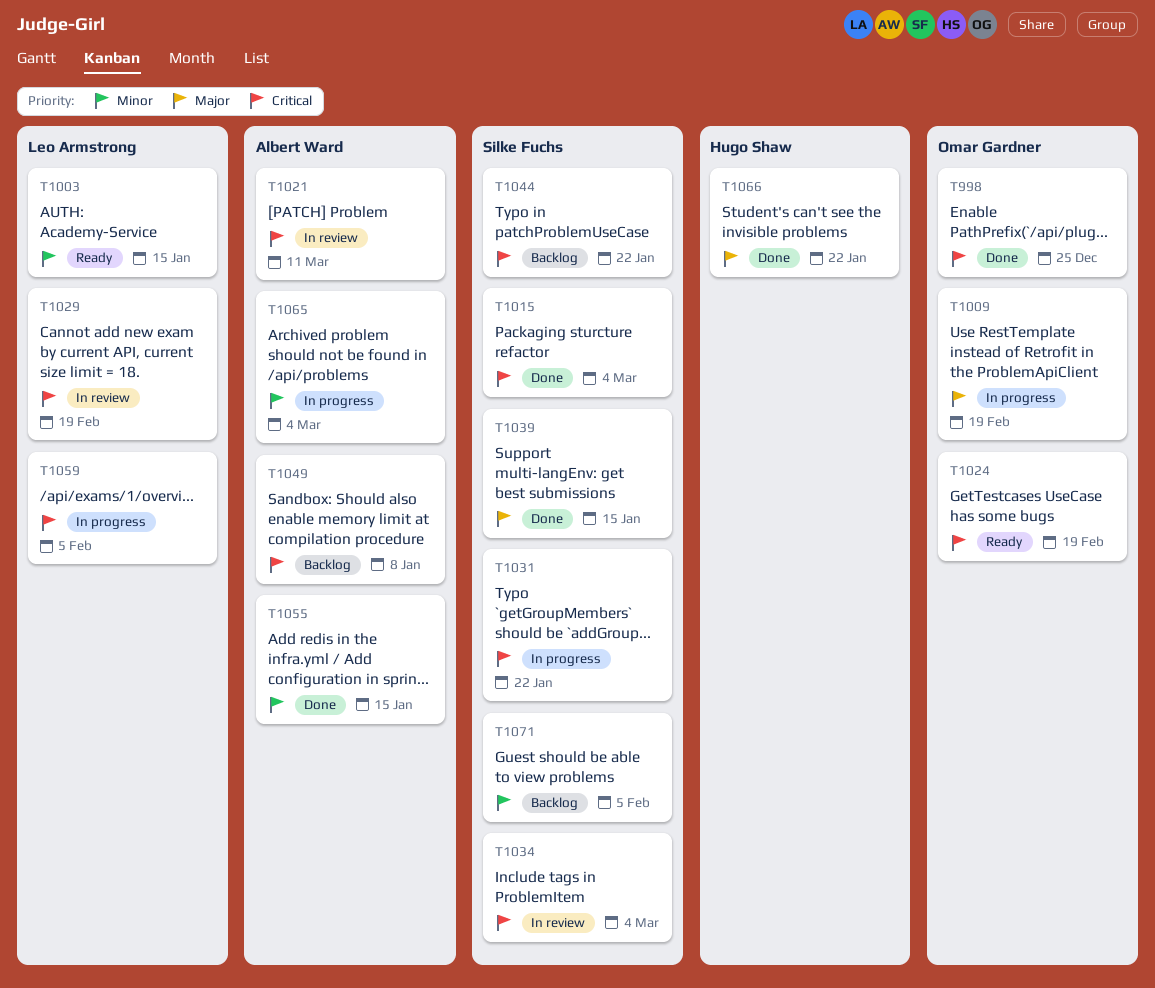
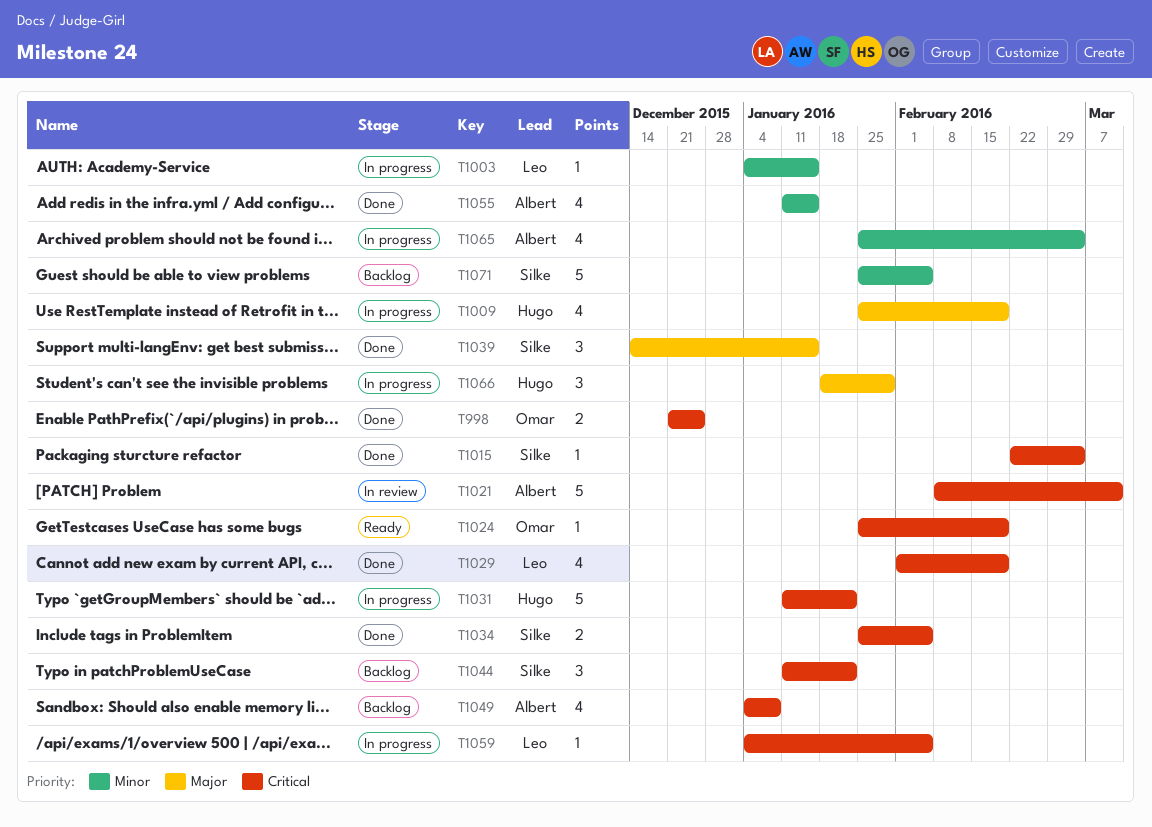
T1003, status: Ready -> In progress
T1009, owner: Omar Gardner -> Hugo Shaw
T1029, status: In review -> Done
T1031, owner: Silke Fuchs -> Hugo Shaw
T1034, status: In review -> Done
T1034, due: Mar 4 -> Feb 5
T1066, status: Done -> In progress
T1066, due: Jan 22 -> Jan 29

